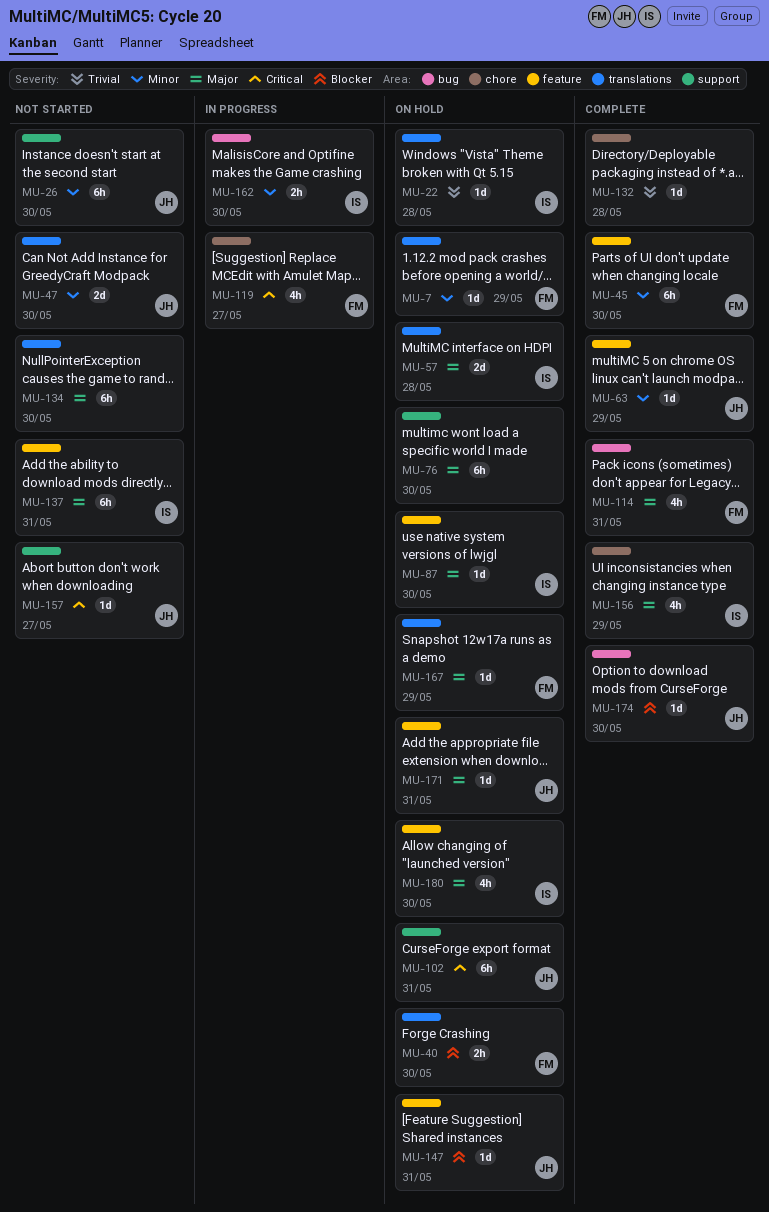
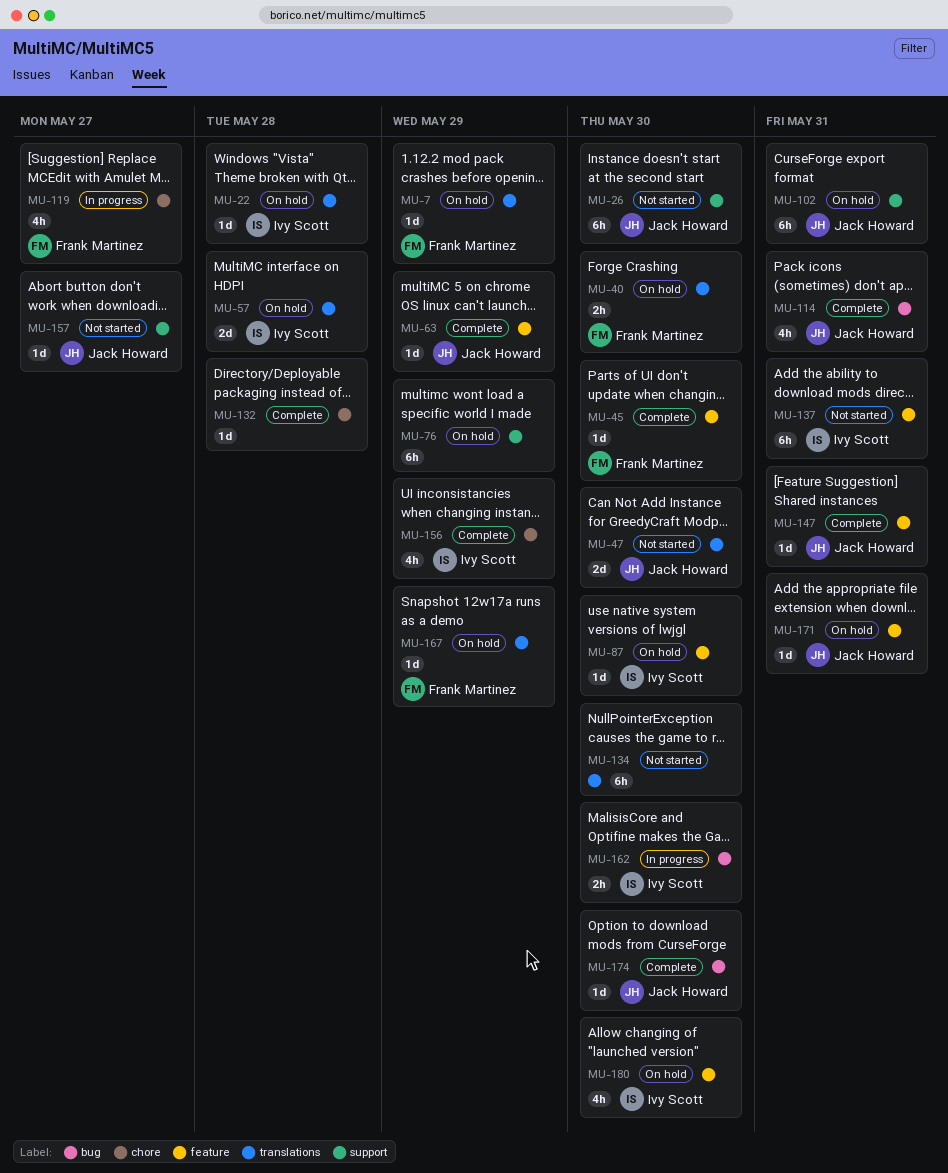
MU-45, estimate: 6h -> 1d
MU-76, due: May 30 -> May 29
MU-114, owner: Frank Martinez -> Jack Howard
MU-147, status: On hold -> Complete

